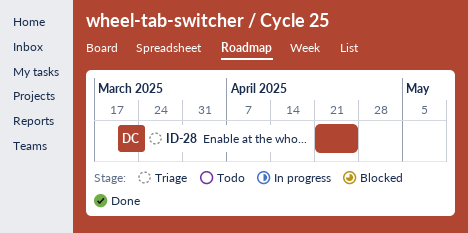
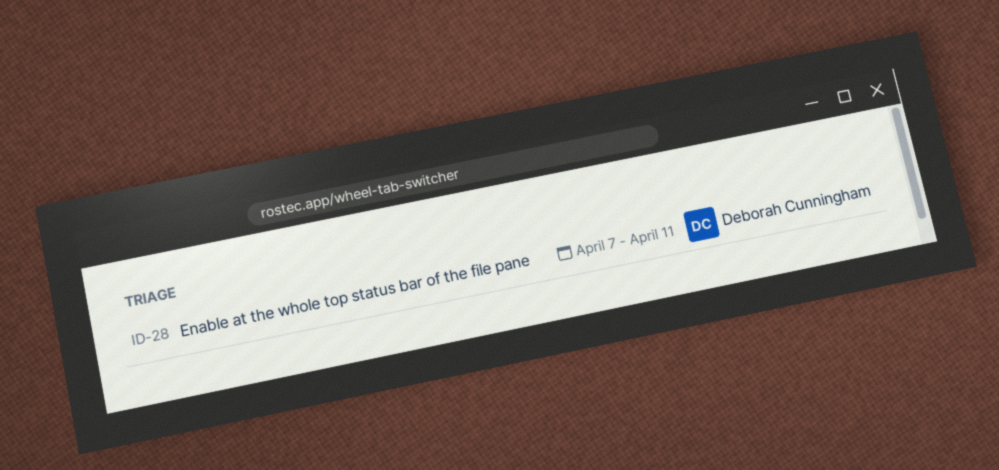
ID-28, start: Apr 21 -> Apr 7
ID-28, due: Apr 25 -> Apr 11

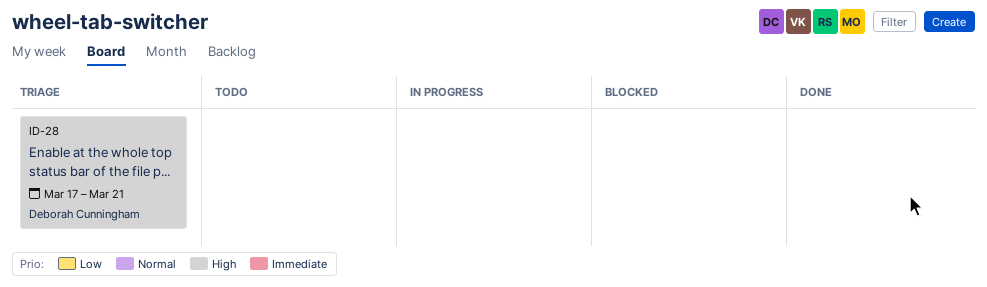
ID-28, start: Apr 7 -> Mar 17
ID-28, due: Apr 11 -> Mar 21

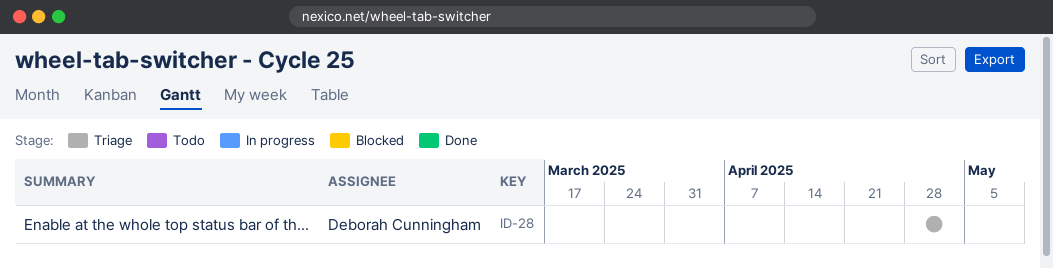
ID-28, start: Mar 17 -> Apr 28
ID-28, due: Mar 21 -> May 2

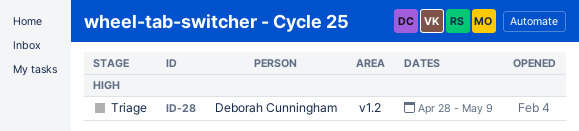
ID-28, due: May 2 -> May 9

